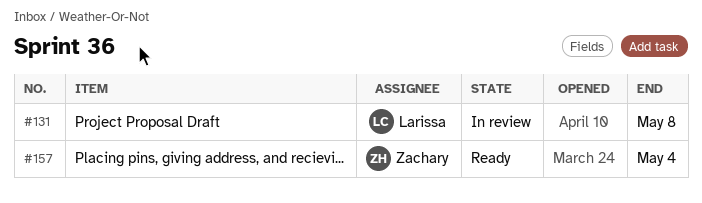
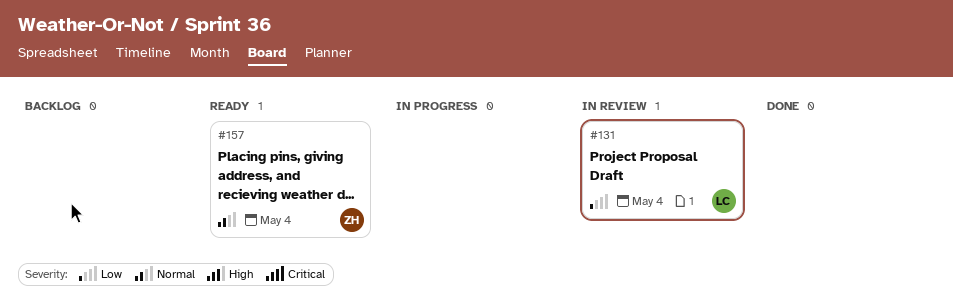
#131, due: May 8 -> May 4

